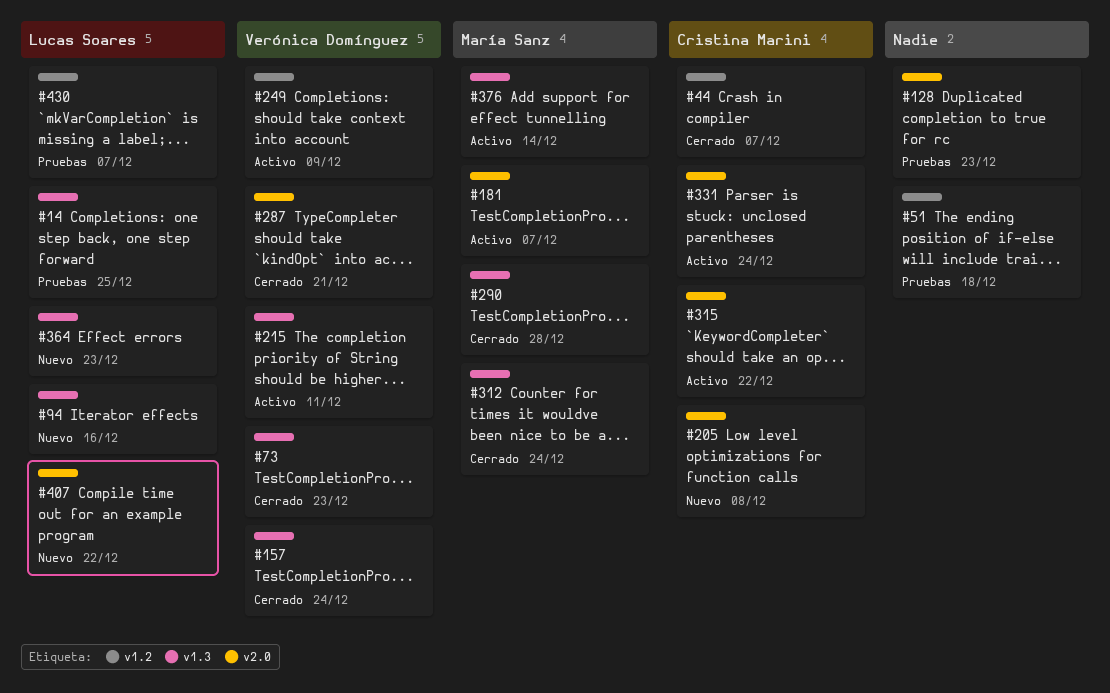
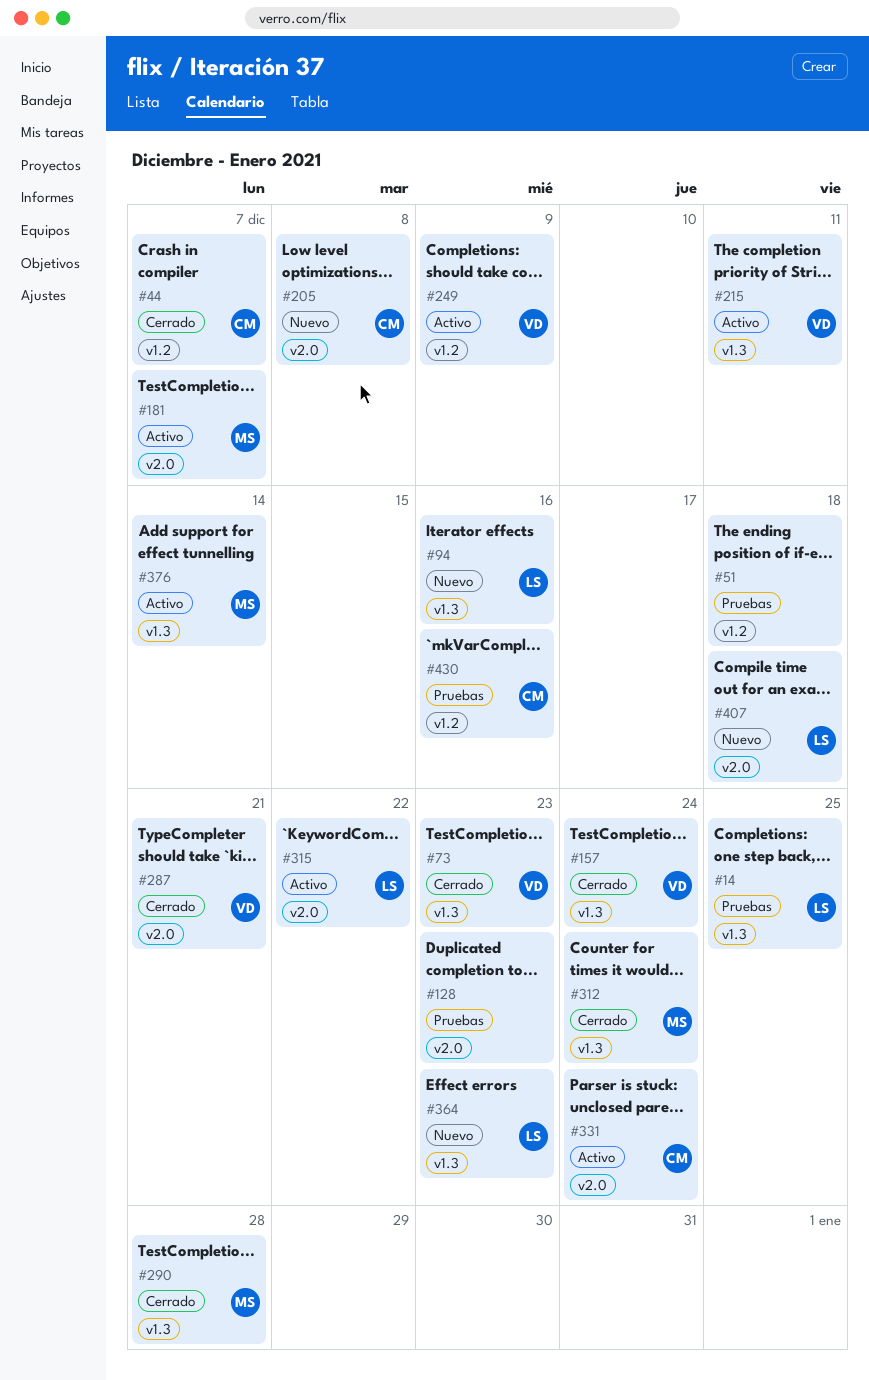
#315, owner: Cristina Marini -> Lucas Soares
#407, due: Dec 22 -> Dec 18
#430, owner: Lucas Soares -> Cristina Marini
#430, due: Dec 7 -> Dec 16

